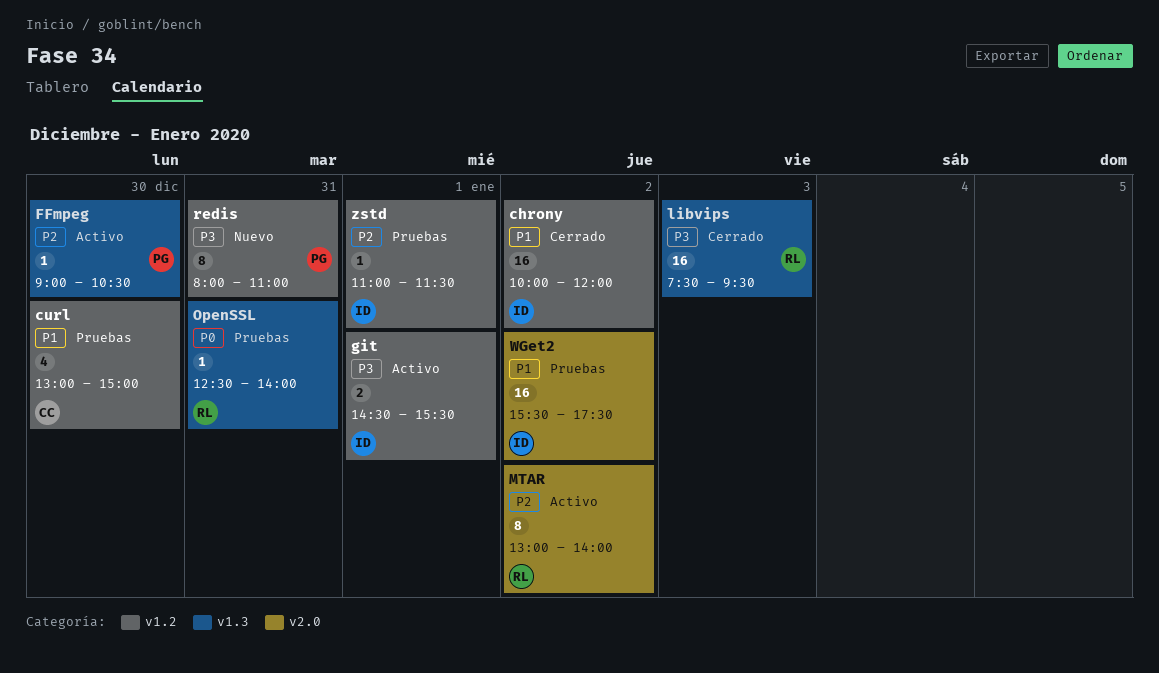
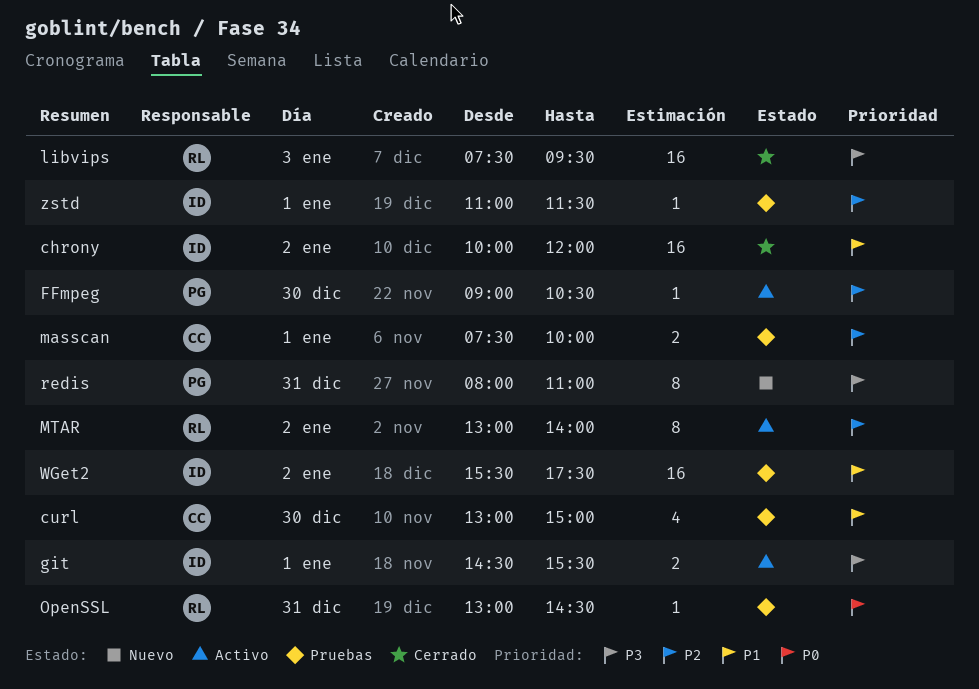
masscan: none -> present
OpenSSL, begins: 12:30 -> 13:00
OpenSSL, ends: 14:00 -> 14:30

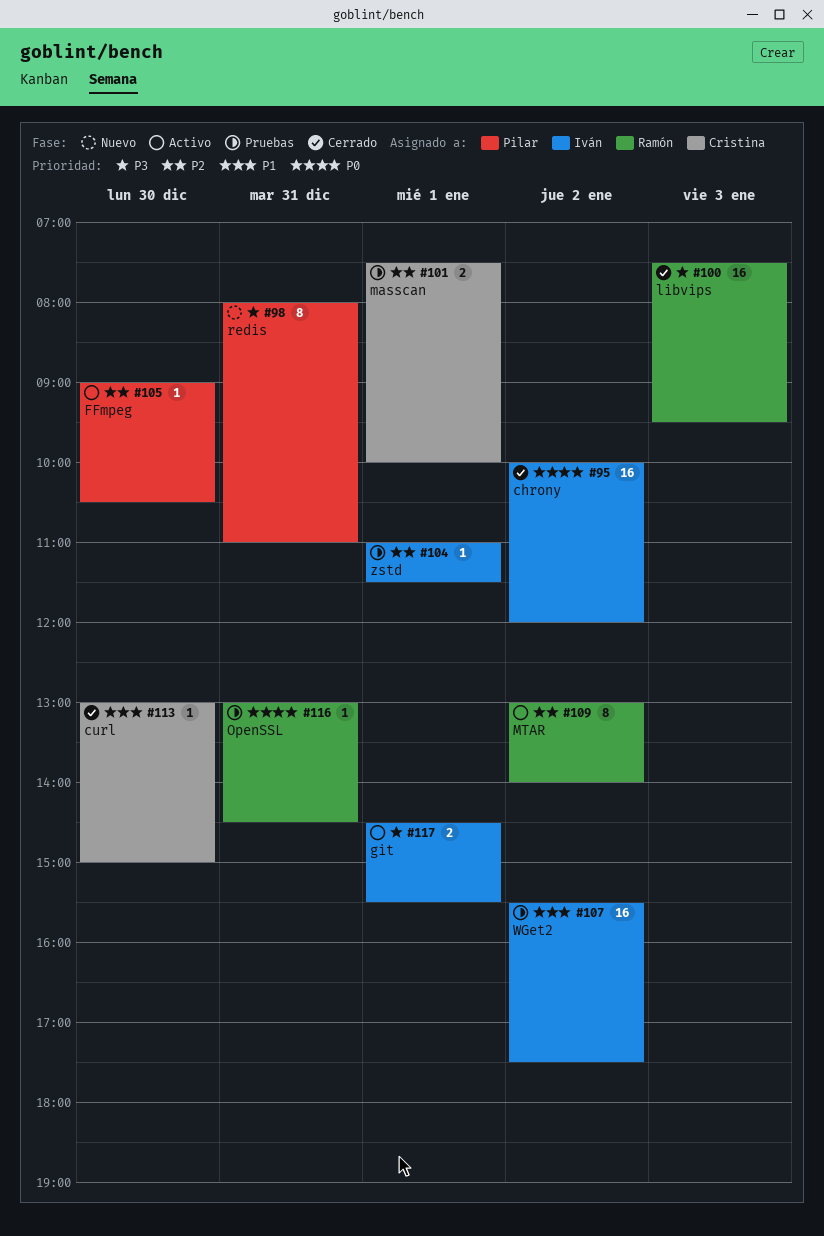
chrony, priority: P1 -> P0
curl, status: Pruebas -> Cerrado
curl, estimate: 4 -> 1

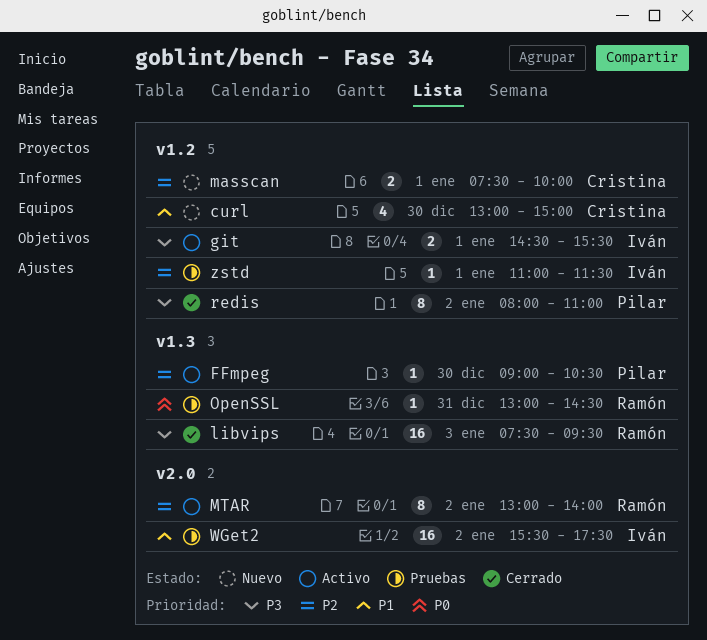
chrony: present -> none
curl, status: Cerrado -> Nuevo
curl, estimate: 1 -> 4
masscan, status: Pruebas -> Nuevo
redis, status: Nuevo -> Cerrado
redis, day: Dec 31 -> Jan 2

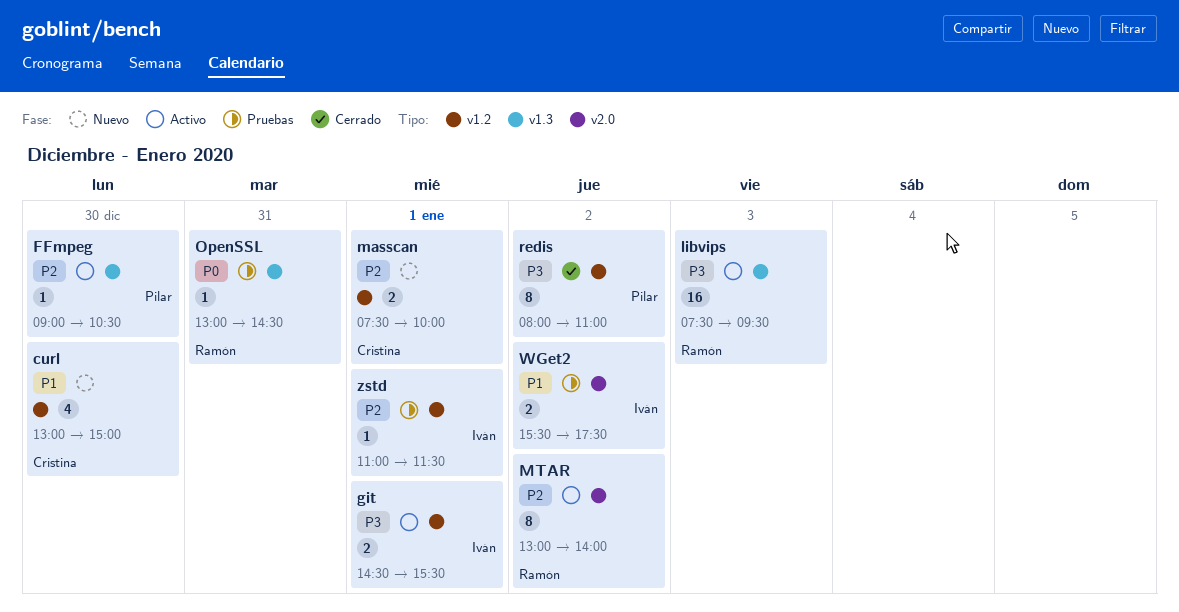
libvips, status: Cerrado -> Activo
WGet2, estimate: 16 -> 2

